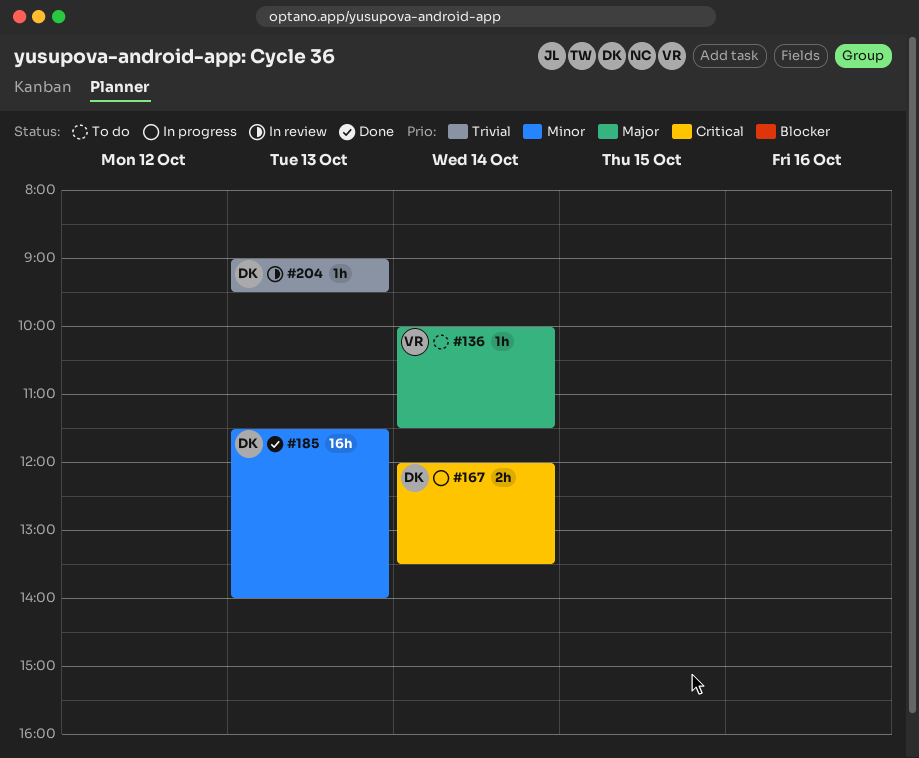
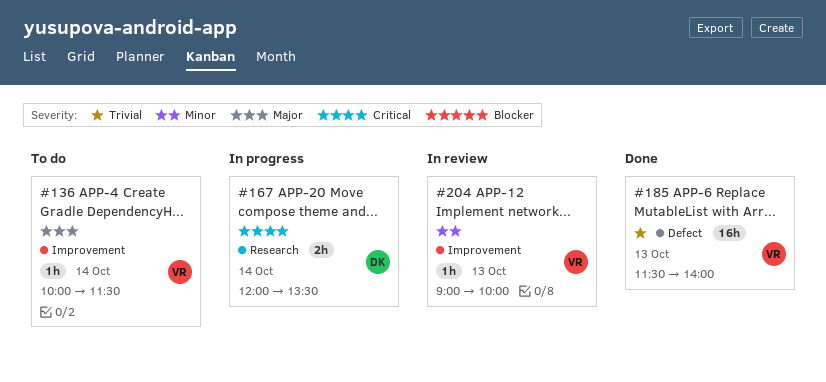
#185, owner: DK -> VR
#185, priority: Minor -> Trivial
#204, owner: DK -> VR
#204, priority: Trivial -> Minor
#204, ends: 09:30 -> 10:00

